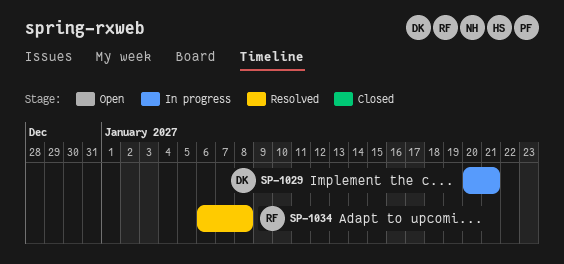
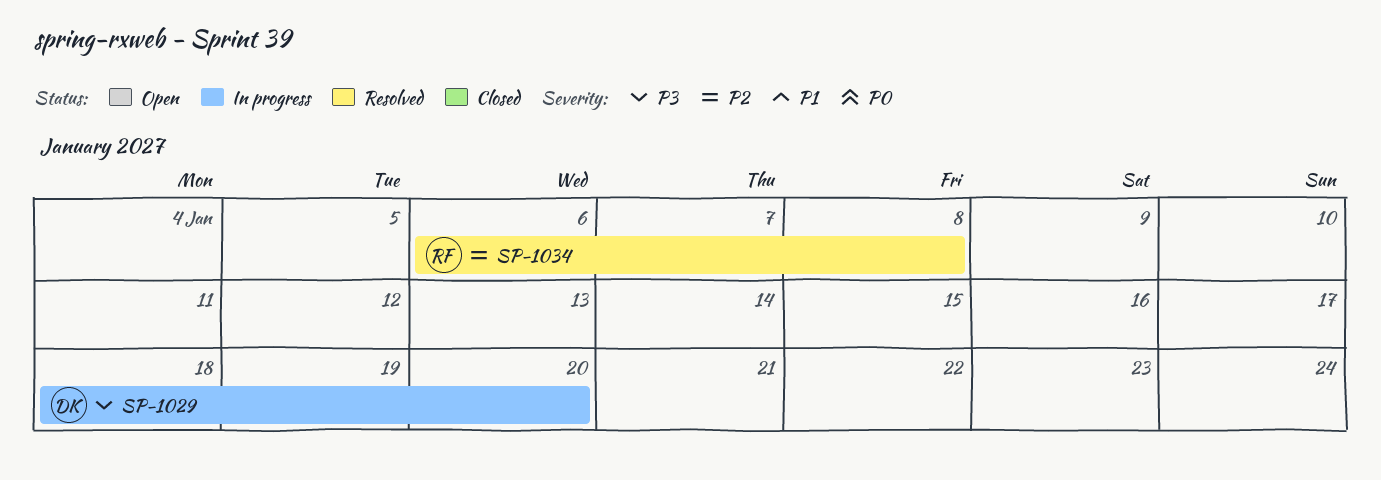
SP-1029, start: Jan 20 -> Jan 18
SP-1029, due: Jan 21 -> Jan 20

